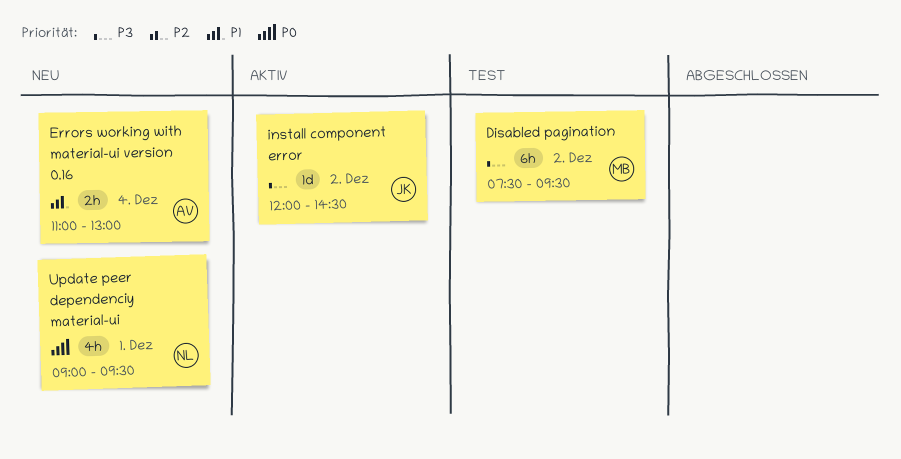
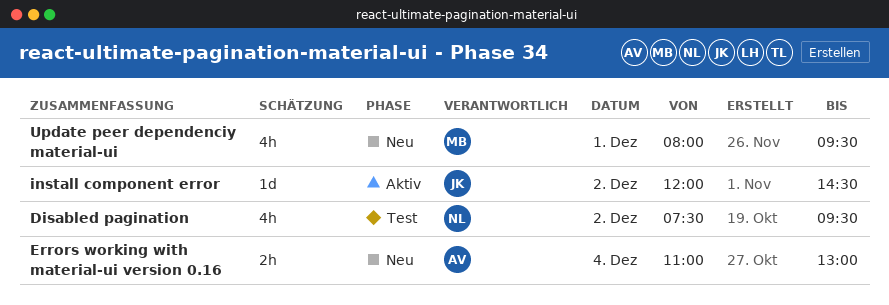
Disabled pagination, owner: MB -> NL
Disabled pagination, estimate: 6h -> 4h
Update peer dependenciy material-ui, owner: NL -> MB
Update peer dependenciy material-ui, begins: 09:00 -> 08:00

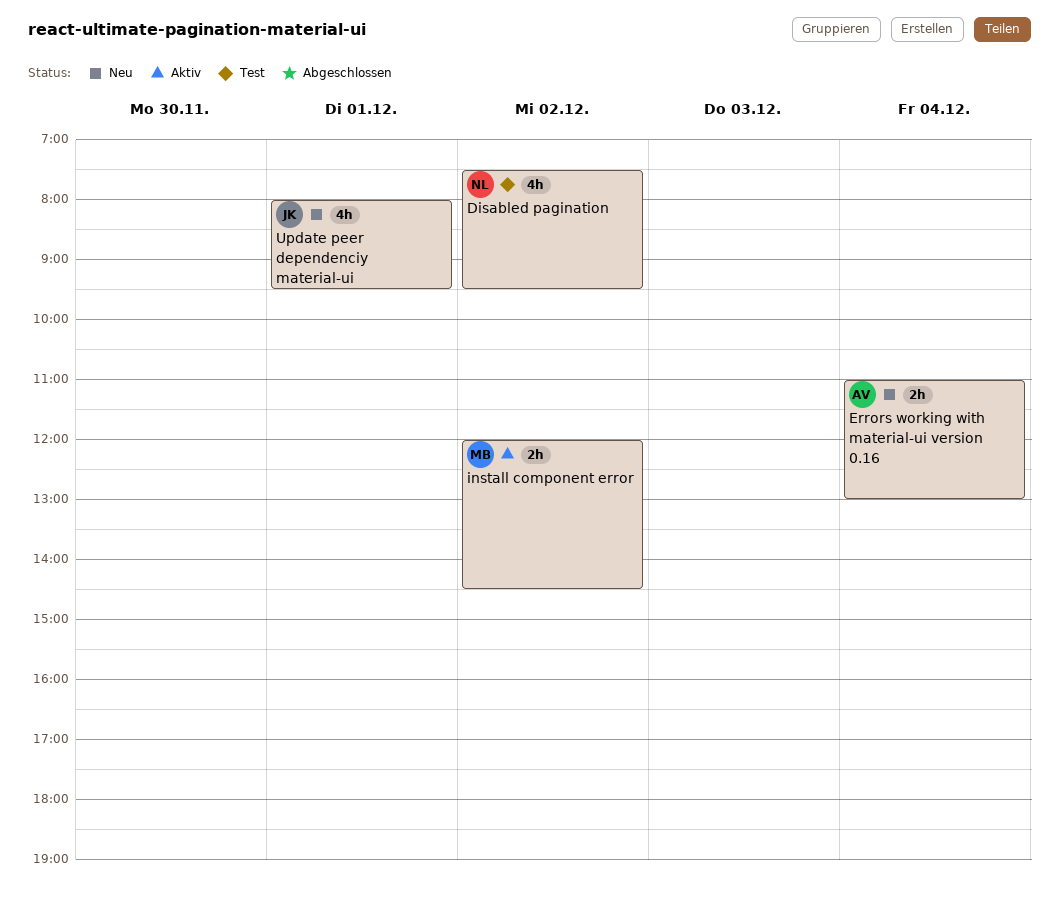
install component error, owner: JK -> MB
install component error, estimate: 1d -> 2h
Update peer dependenciy material-ui, owner: MB -> JK

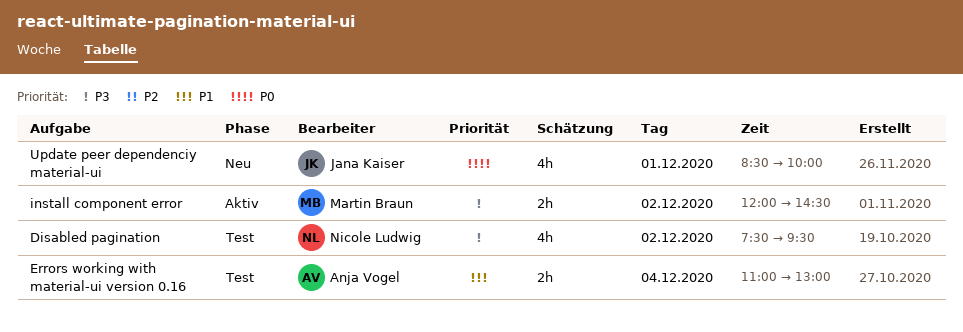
Errors working with material-ui version 0.16, status: Neu -> Test
Update peer dependenciy material-ui, begins: 08:00 -> 08:30
Update peer dependenciy material-ui, ends: 09:30 -> 10:00

